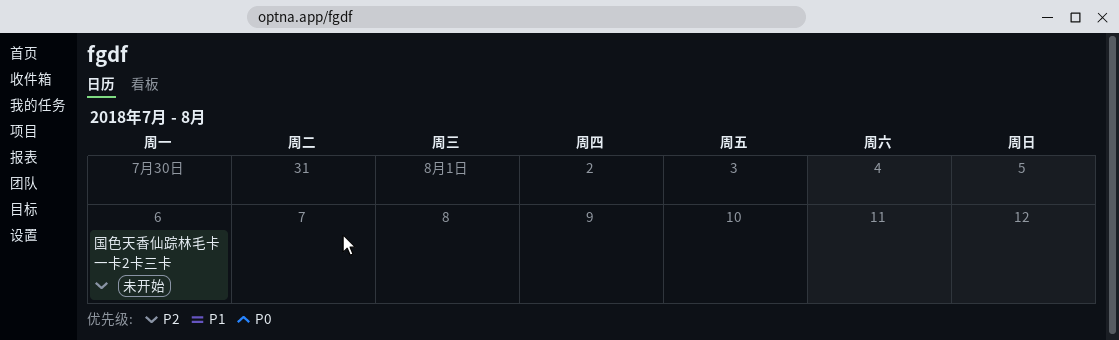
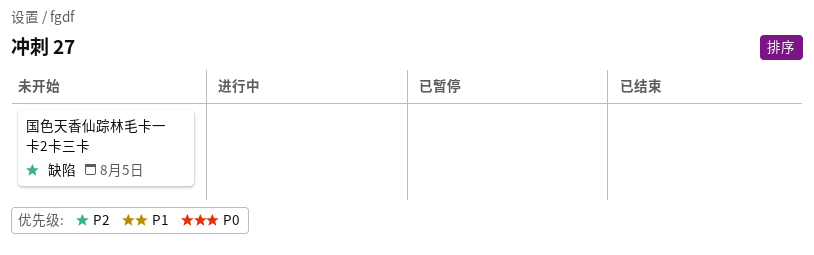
国色天香仙踪林毛卡一卡2卡三卡, due: Aug 6 -> Aug 5

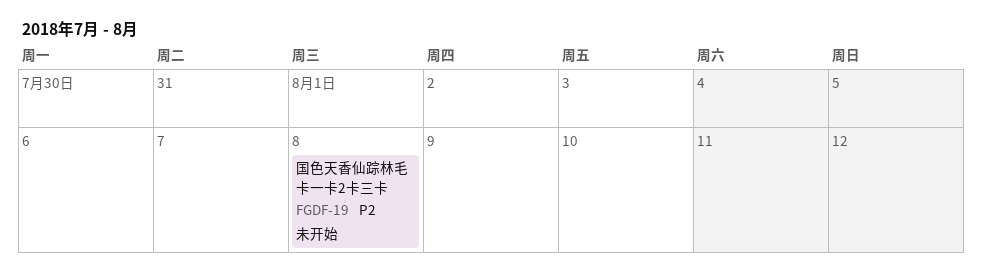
国色天香仙踪林毛卡一卡2卡三卡, due: Aug 5 -> Aug 8

